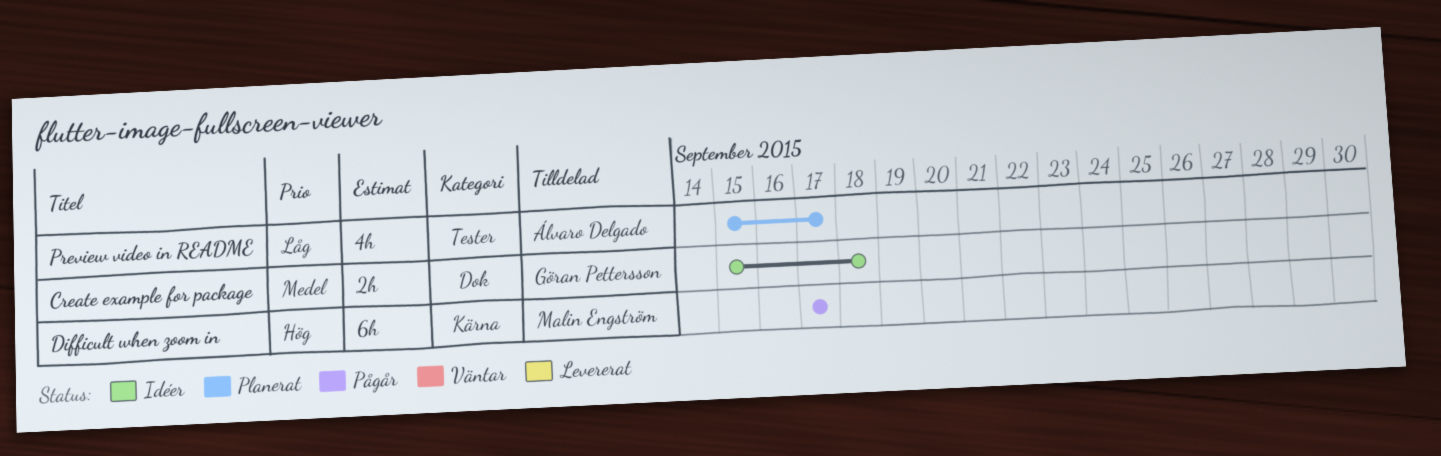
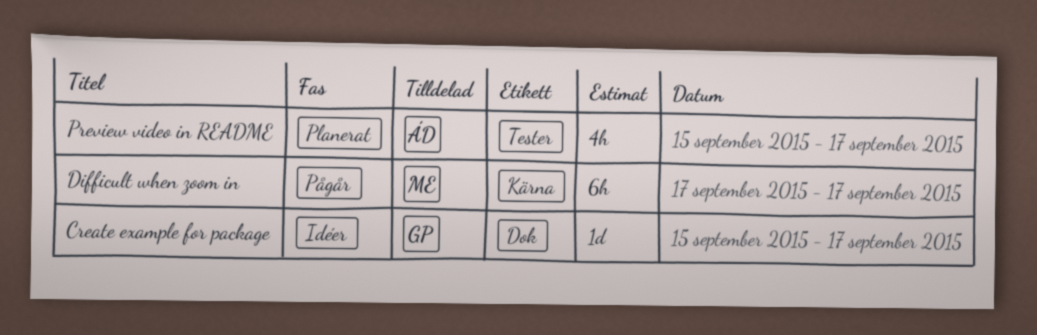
Create example for package, estimate: 2h -> 1d
Create example for package, due: Sep 18 -> Sep 17

